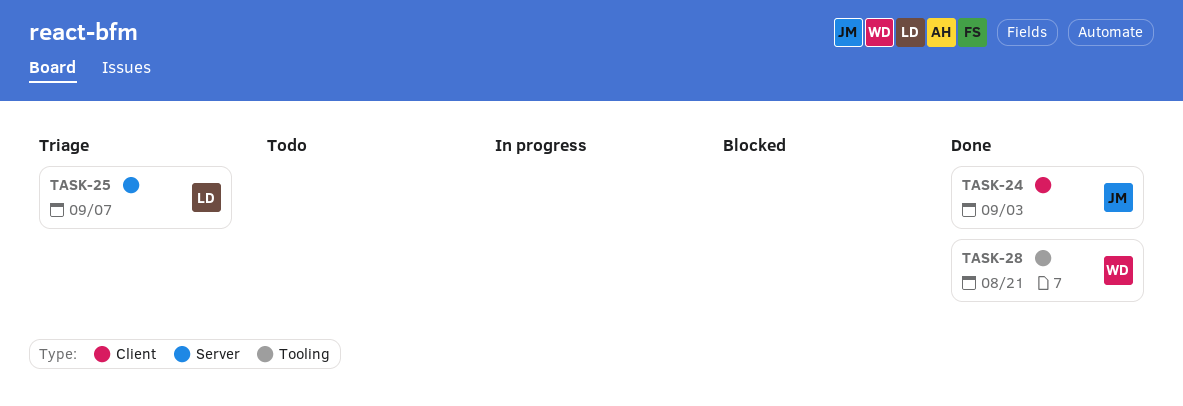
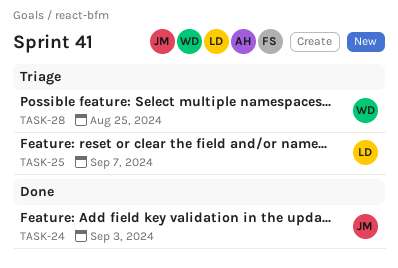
TASK-28, status: Done -> Triage
TASK-28, due: Aug 21 -> Aug 25

